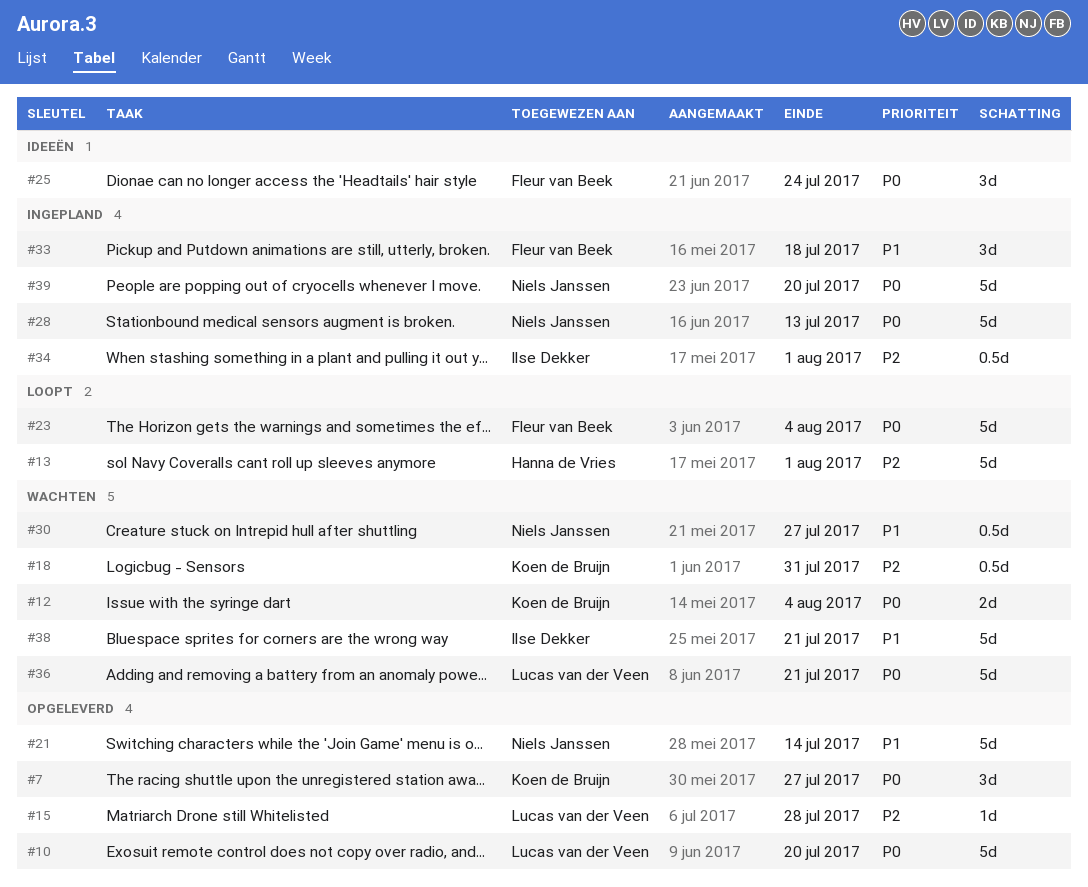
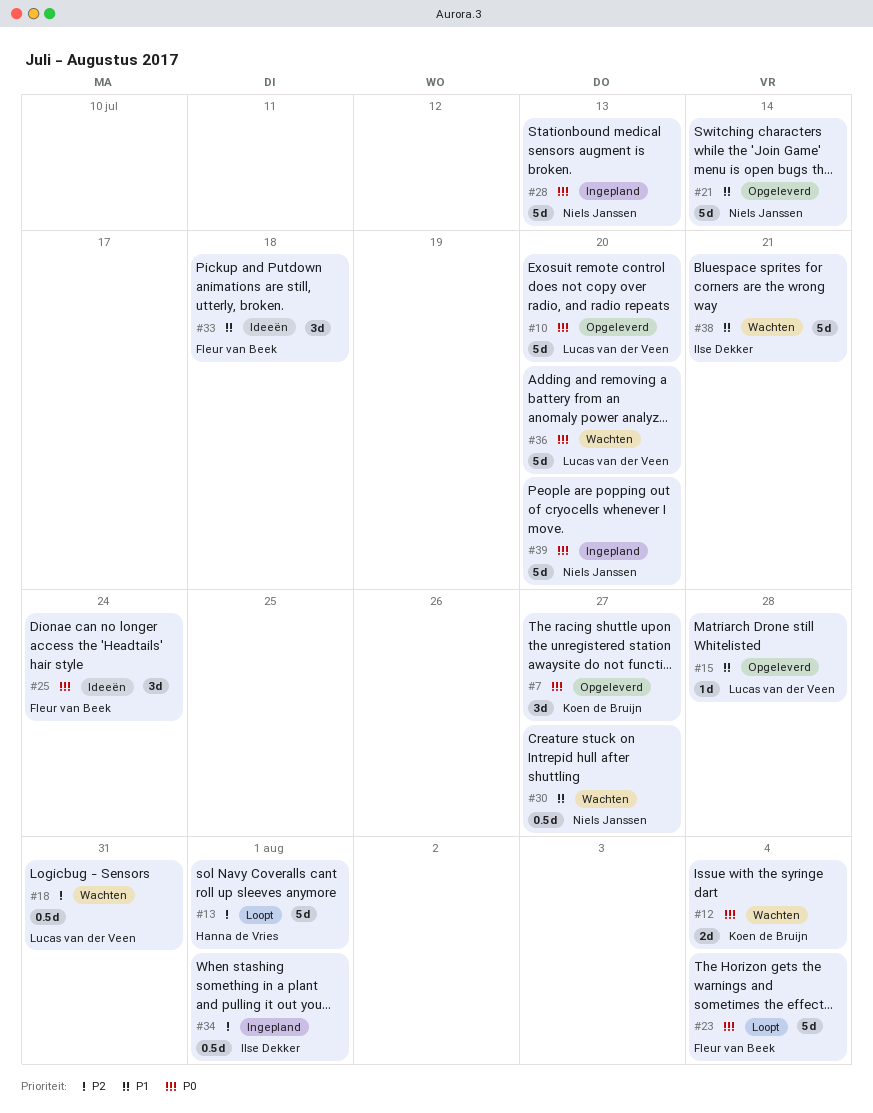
#15, priority: P2 -> P1
#18, owner: Koen de Bruijn -> Lucas van der Veen
#33, status: Ingepland -> Ideeën
#36, due: Jul 21 -> Jul 20

